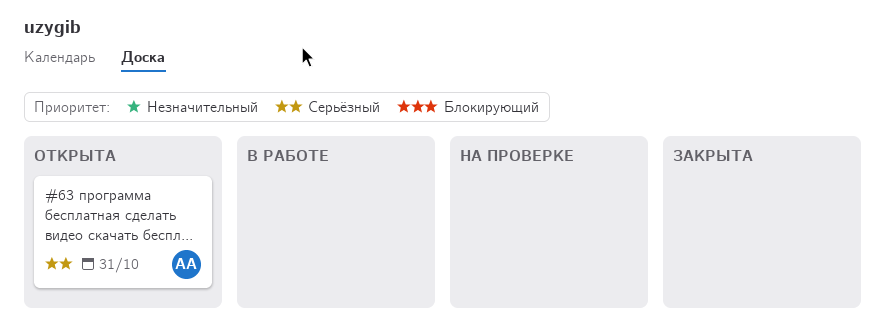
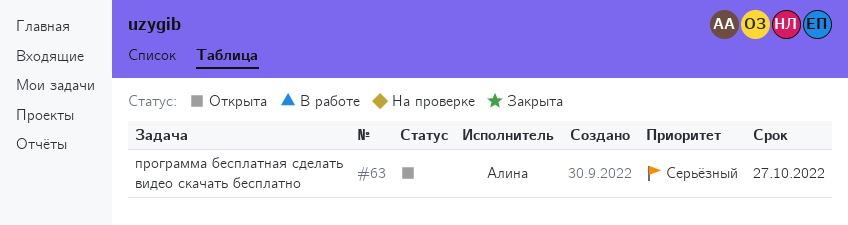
#63, due: Oct 31 -> Oct 27

